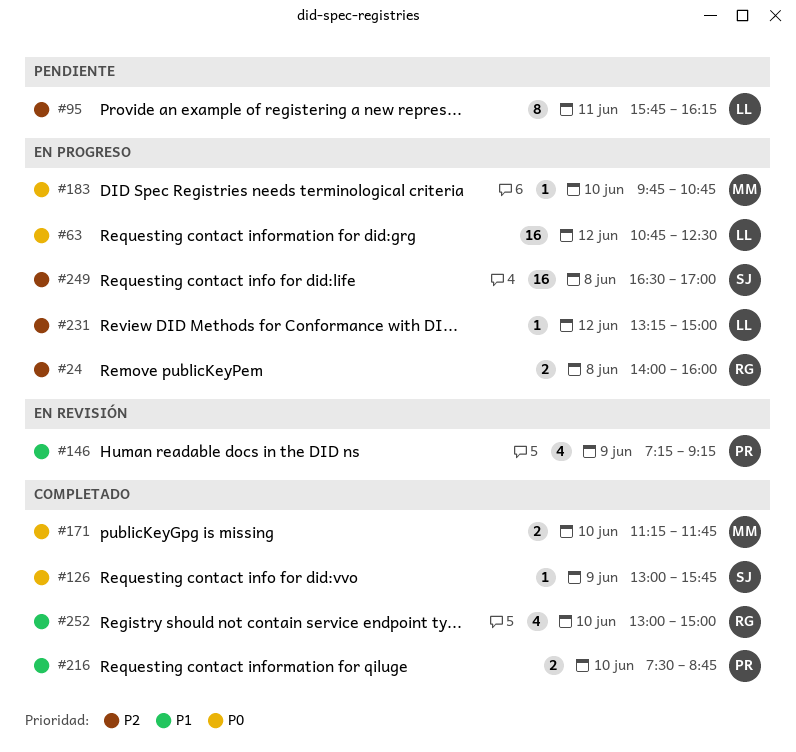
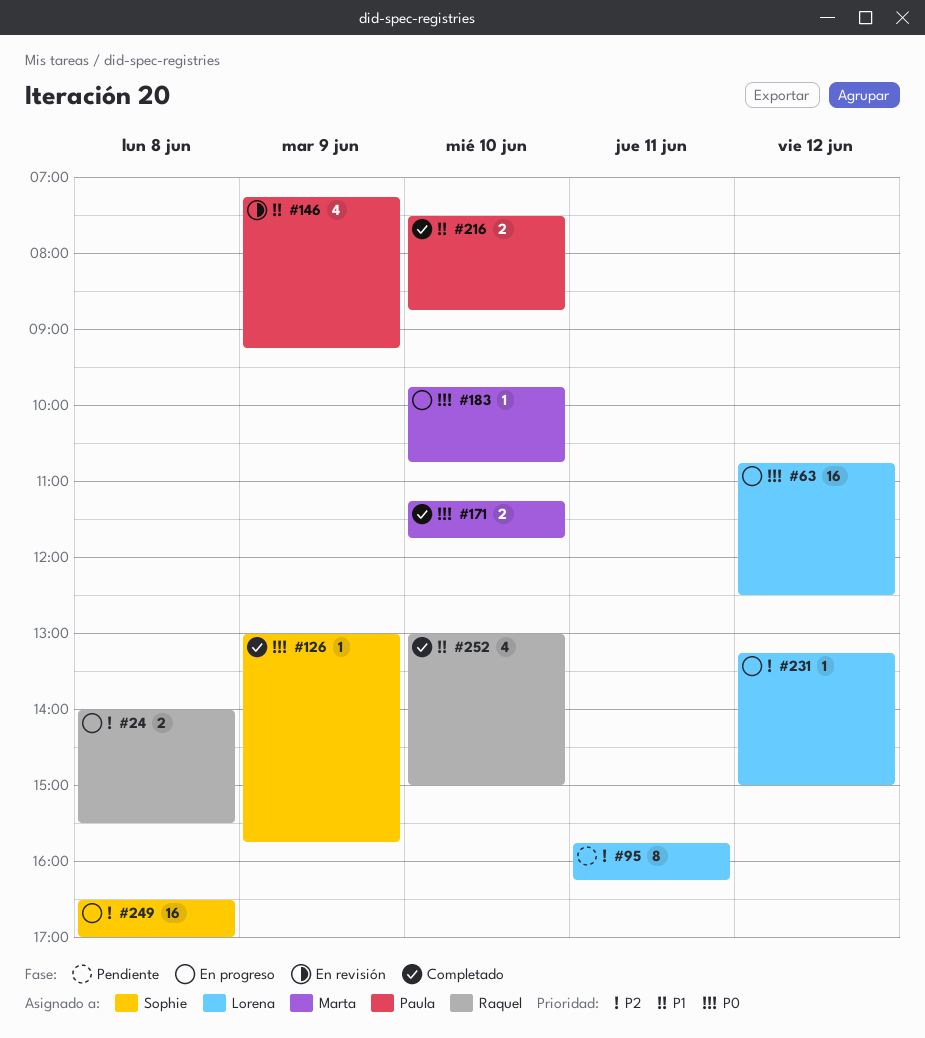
#24, ends: 16:00 -> 15:30

